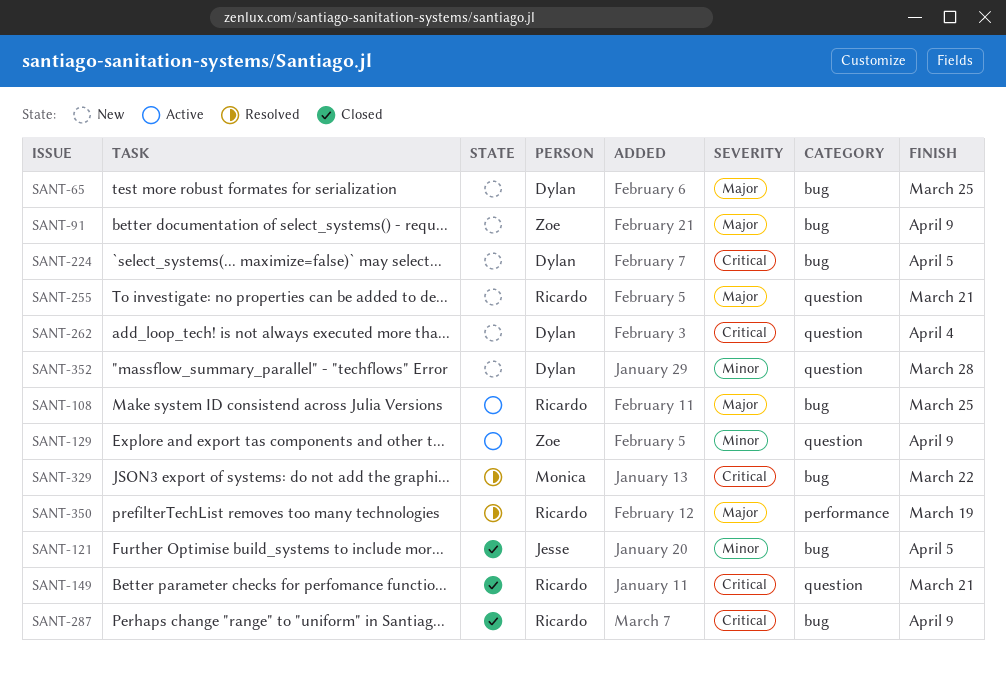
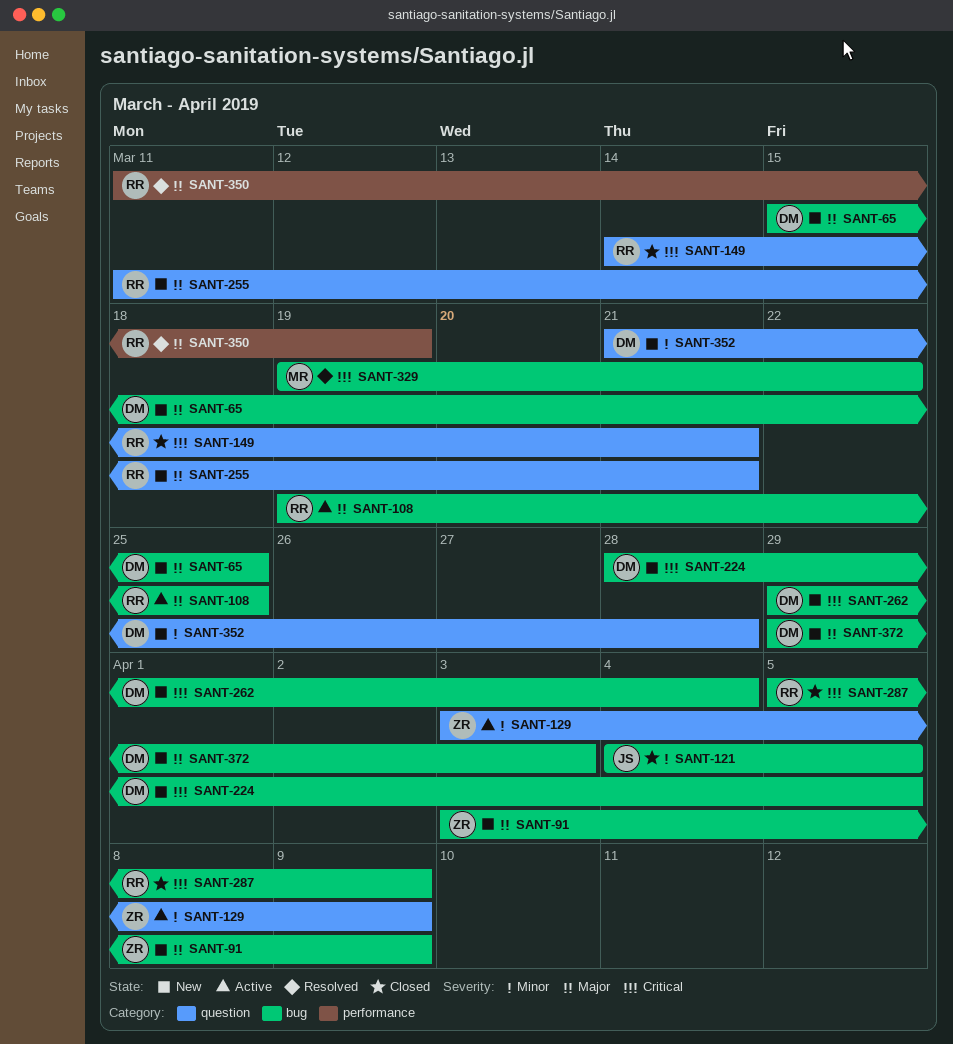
SANT-262, label: question -> bug
SANT-372: none -> present

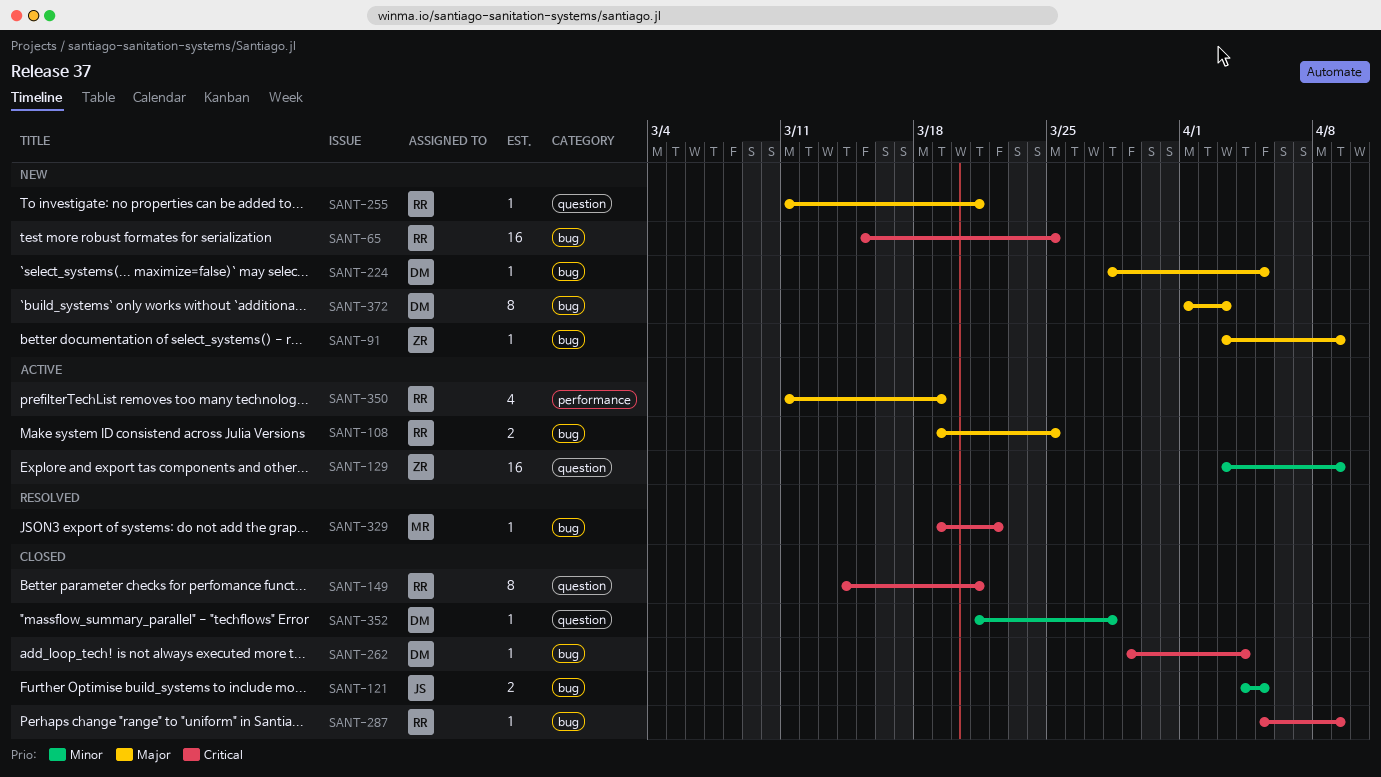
SANT-65, owner: DM -> RR
SANT-65, priority: Major -> Critical
SANT-224, priority: Critical -> Major
SANT-262, status: New -> Closed
SANT-350, status: Resolved -> Active
SANT-352, status: New -> Closed
SANT-372, start: Mar 29 -> Apr 1

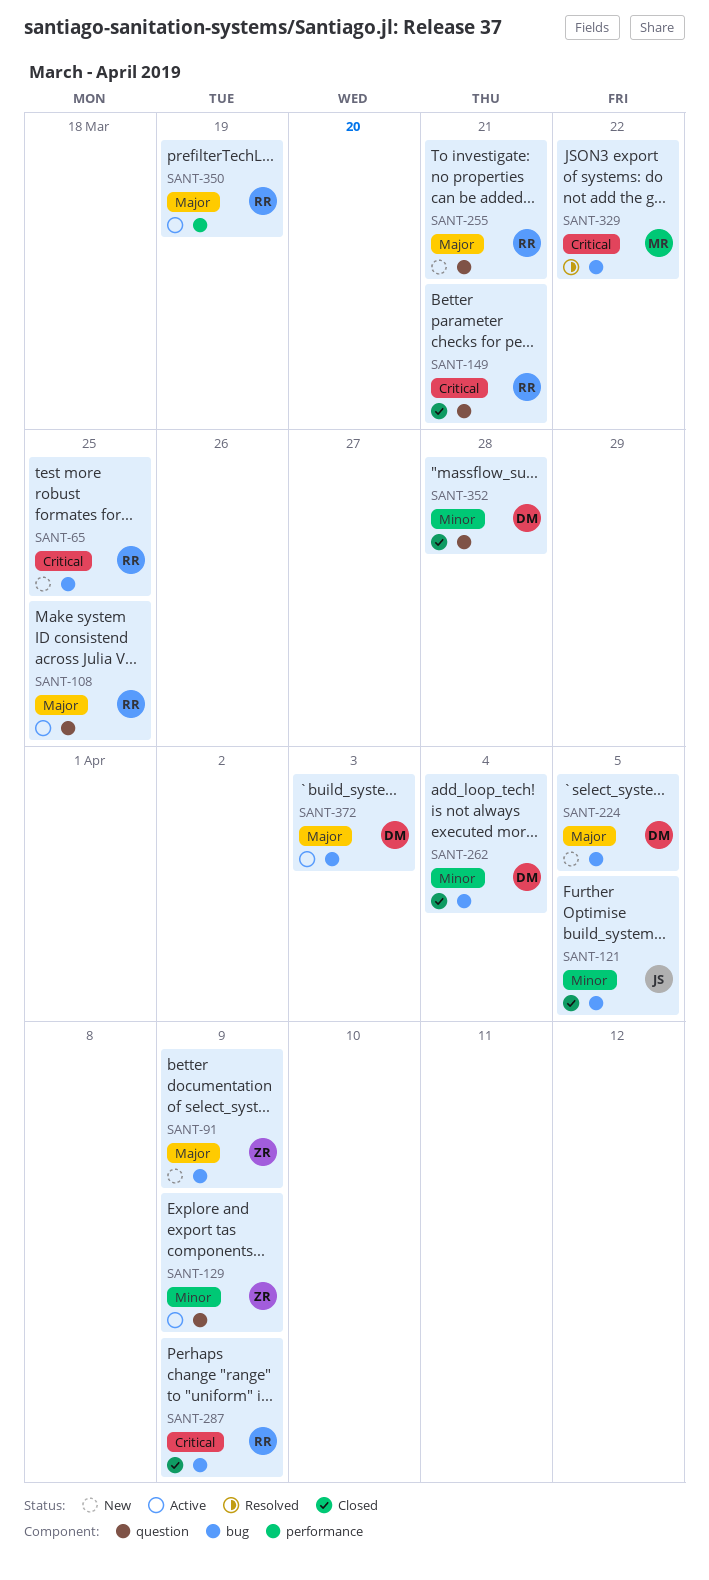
SANT-108, label: bug -> question
SANT-262, priority: Critical -> Minor
SANT-372, status: New -> Active

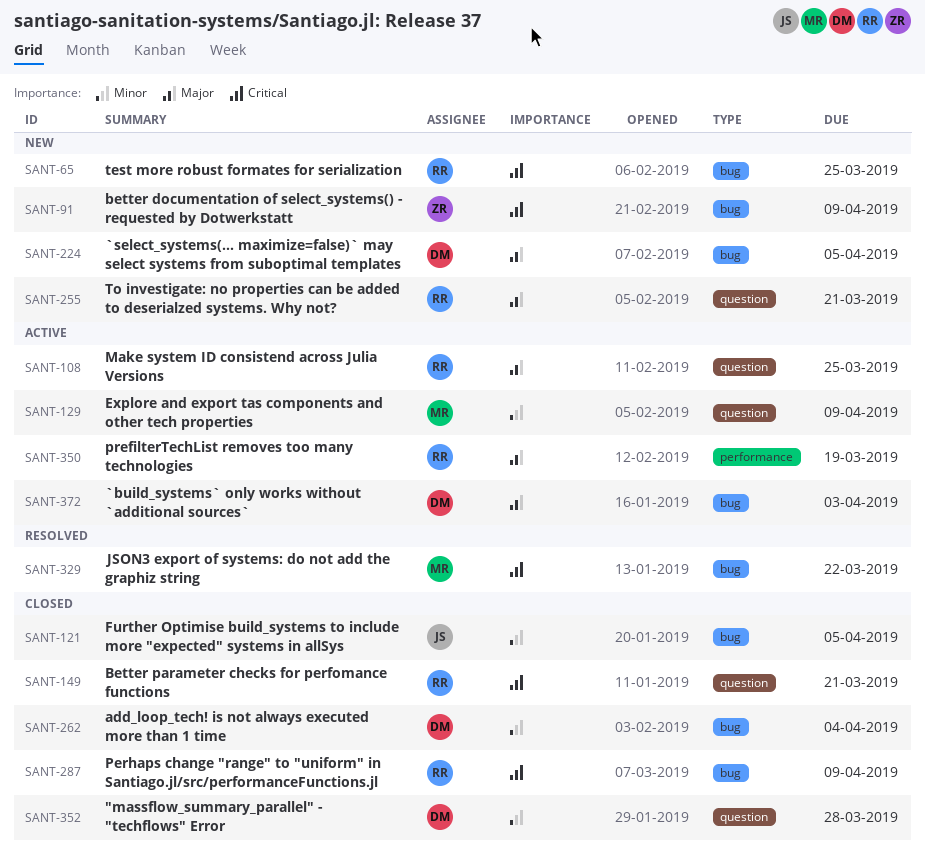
SANT-91, priority: Major -> Critical
SANT-129, owner: ZR -> MR

